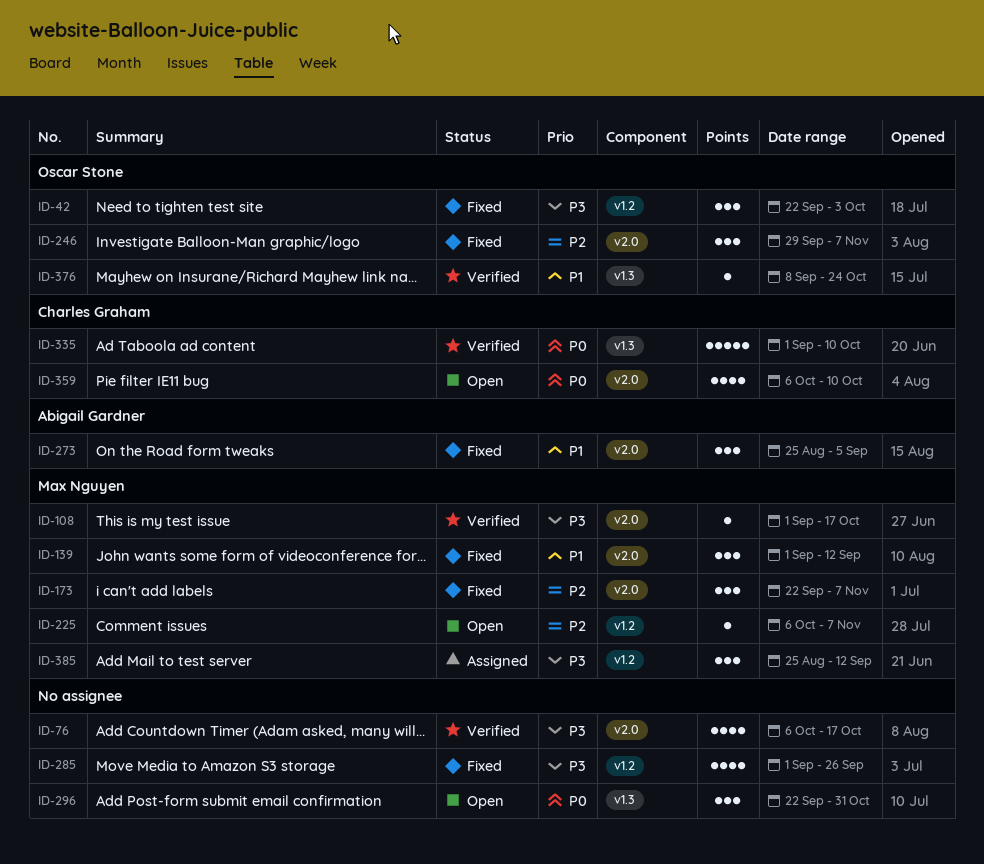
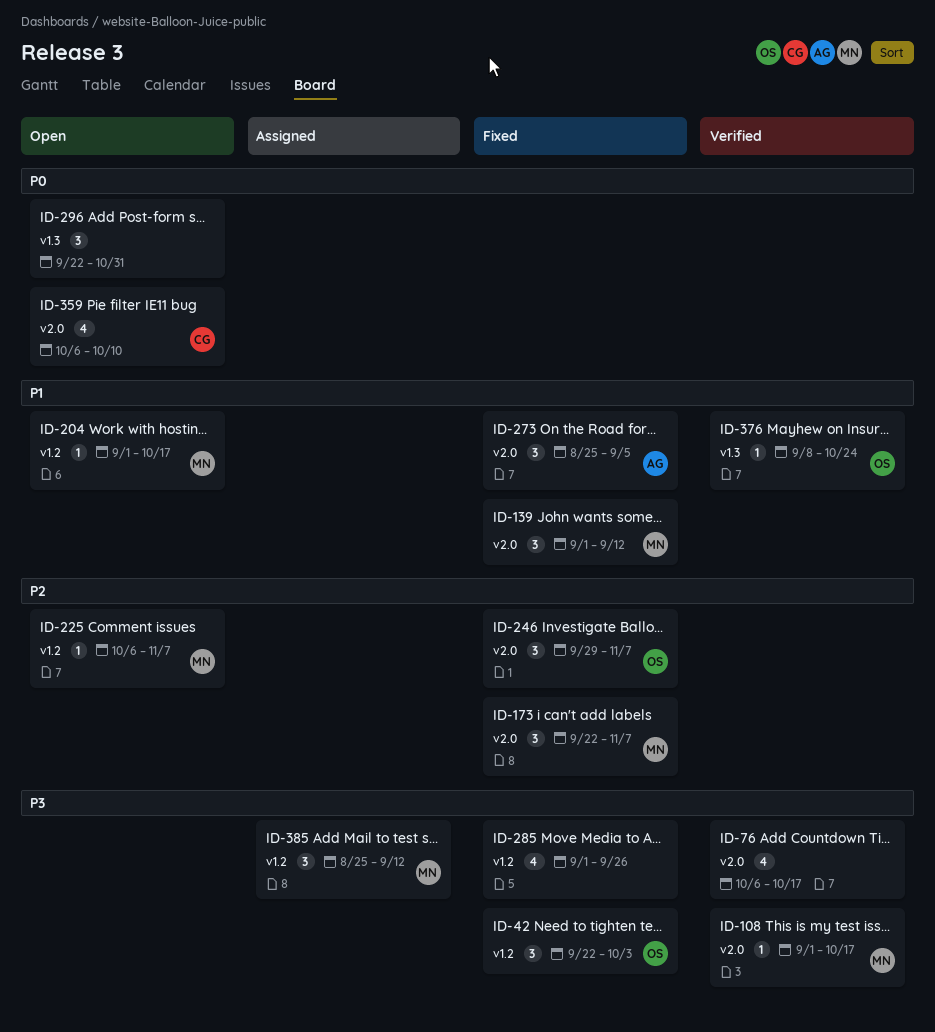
ID-204: none -> present
ID-335: present -> none

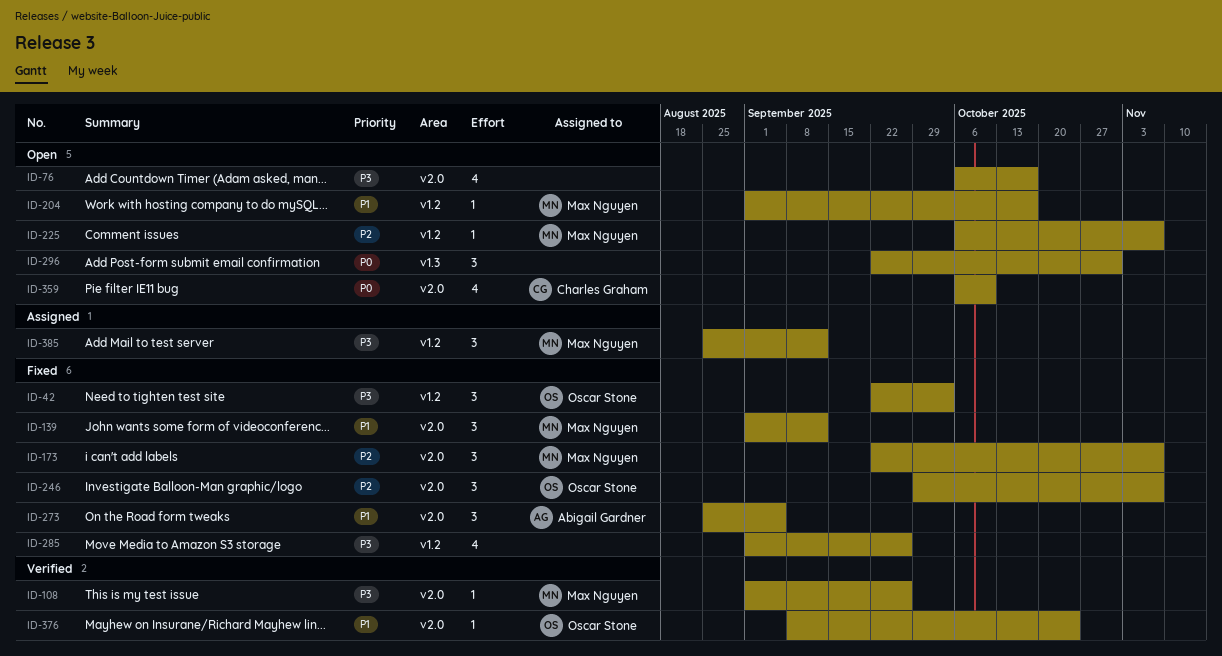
ID-76, status: Verified -> Open
ID-108, due: Oct 17 -> Sep 26
ID-376, label: v1.3 -> v2.0

